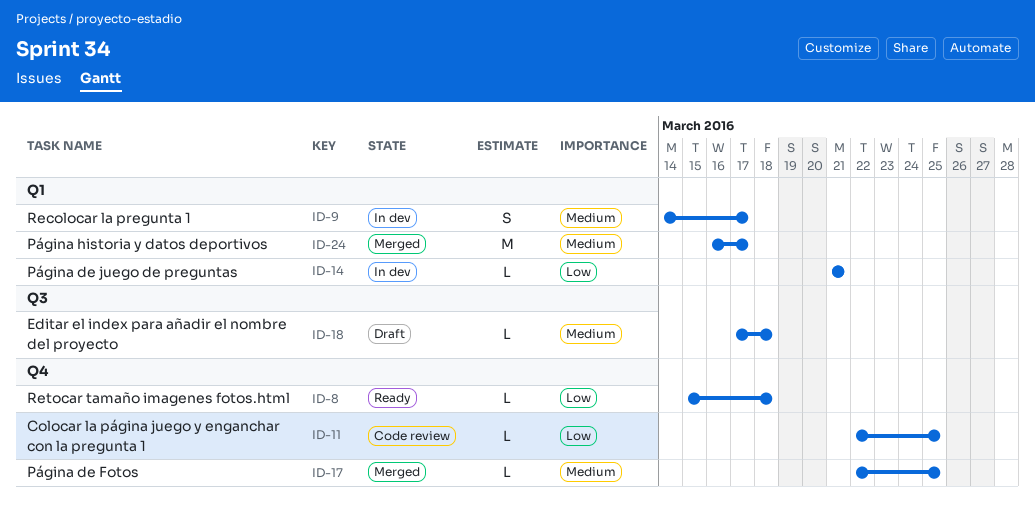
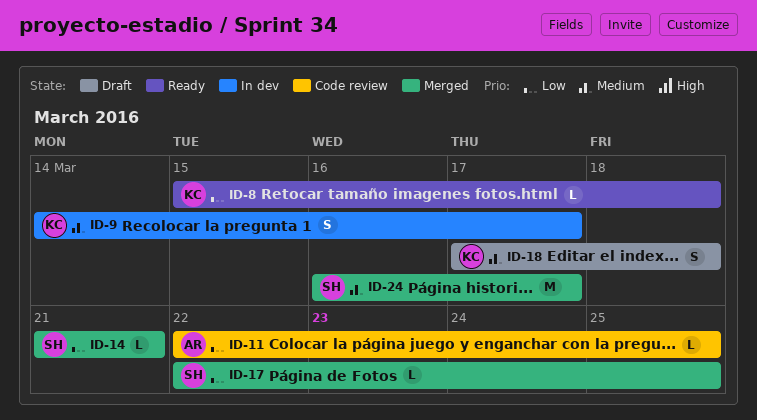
ID-14, status: In dev -> Merged
ID-17, priority: Medium -> Low
ID-18, estimate: L -> S

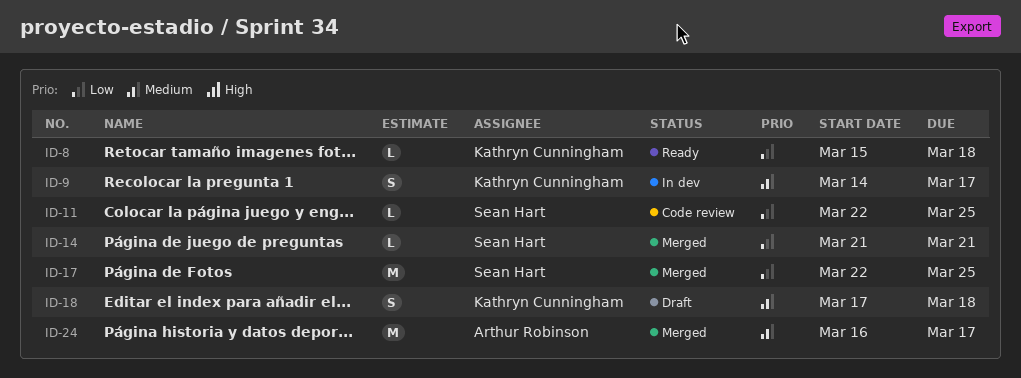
ID-11, owner: Arthur Robinson -> Sean Hart
ID-17, estimate: L -> M
ID-24, owner: Sean Hart -> Arthur Robinson

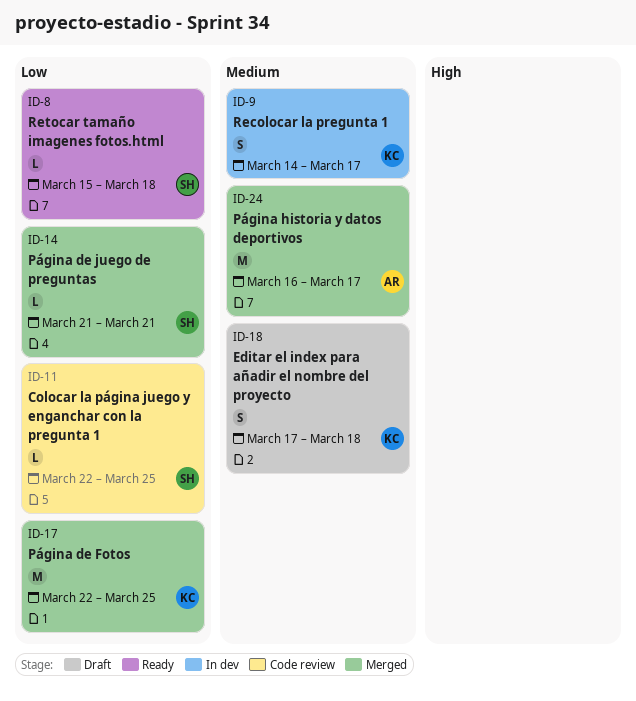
ID-8, owner: Kathryn Cunningham -> Sean Hart
ID-17, owner: Sean Hart -> Kathryn Cunningham

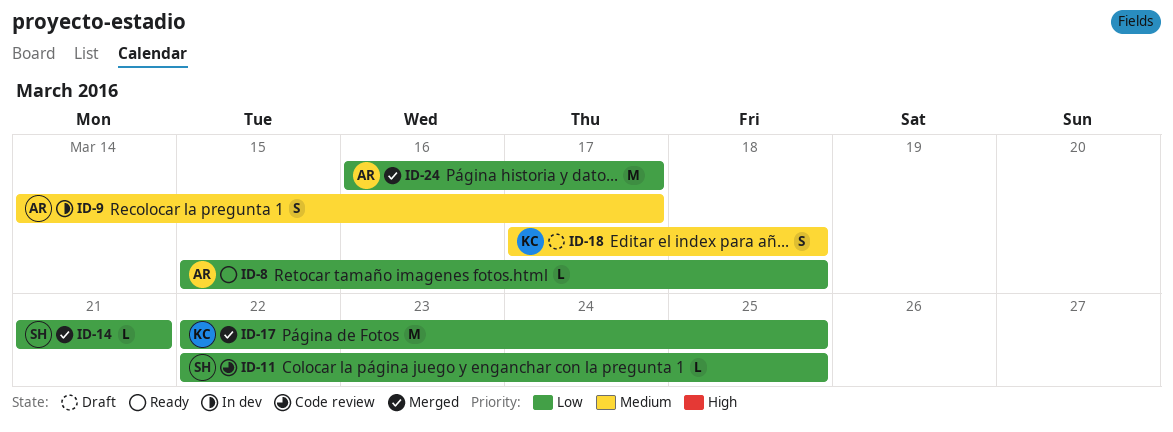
ID-8, owner: SH -> AR
ID-9, owner: KC -> AR
ID-24, priority: Medium -> Low

